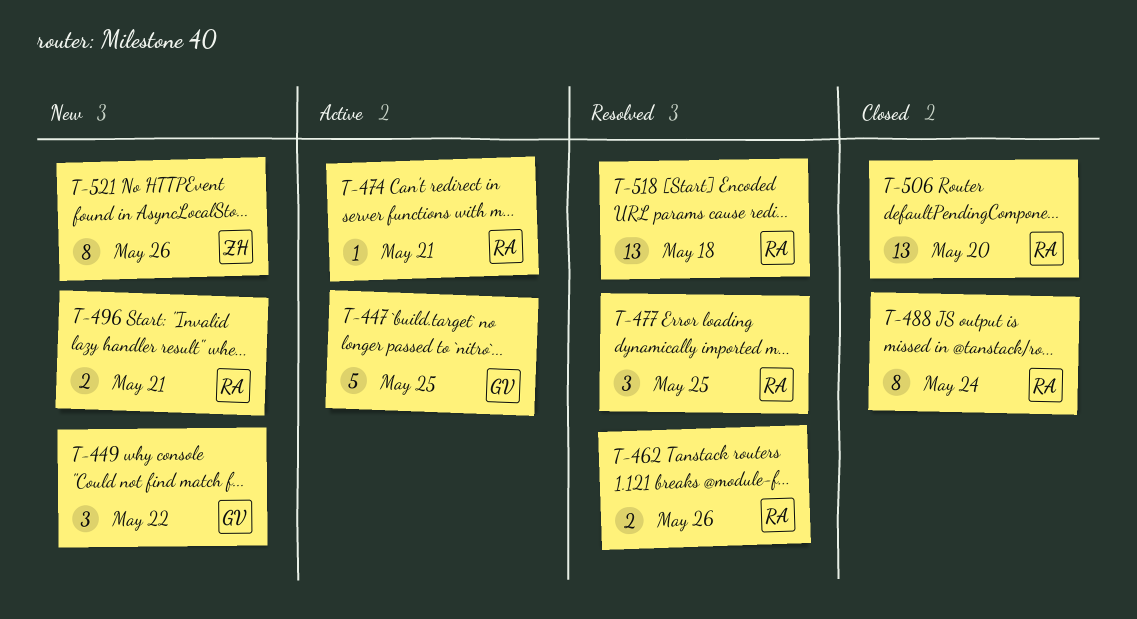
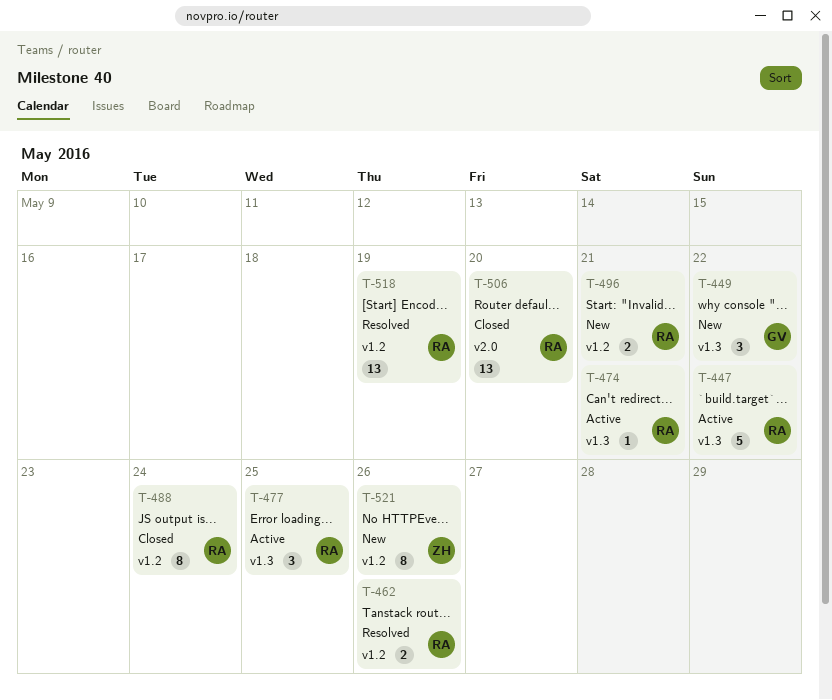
T-447, owner: GV -> RA
T-447, due: May 25 -> May 22
T-477, status: Resolved -> Active
T-518, due: May 18 -> May 19

